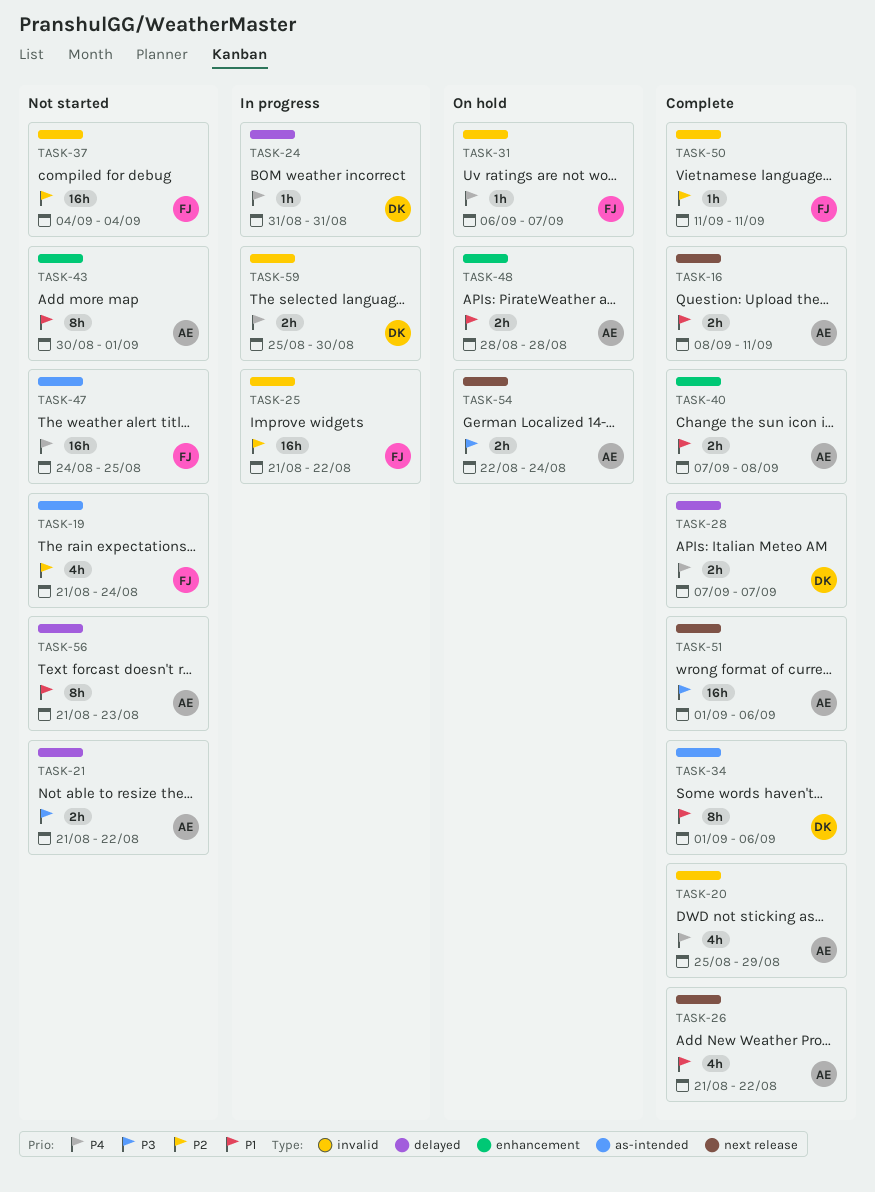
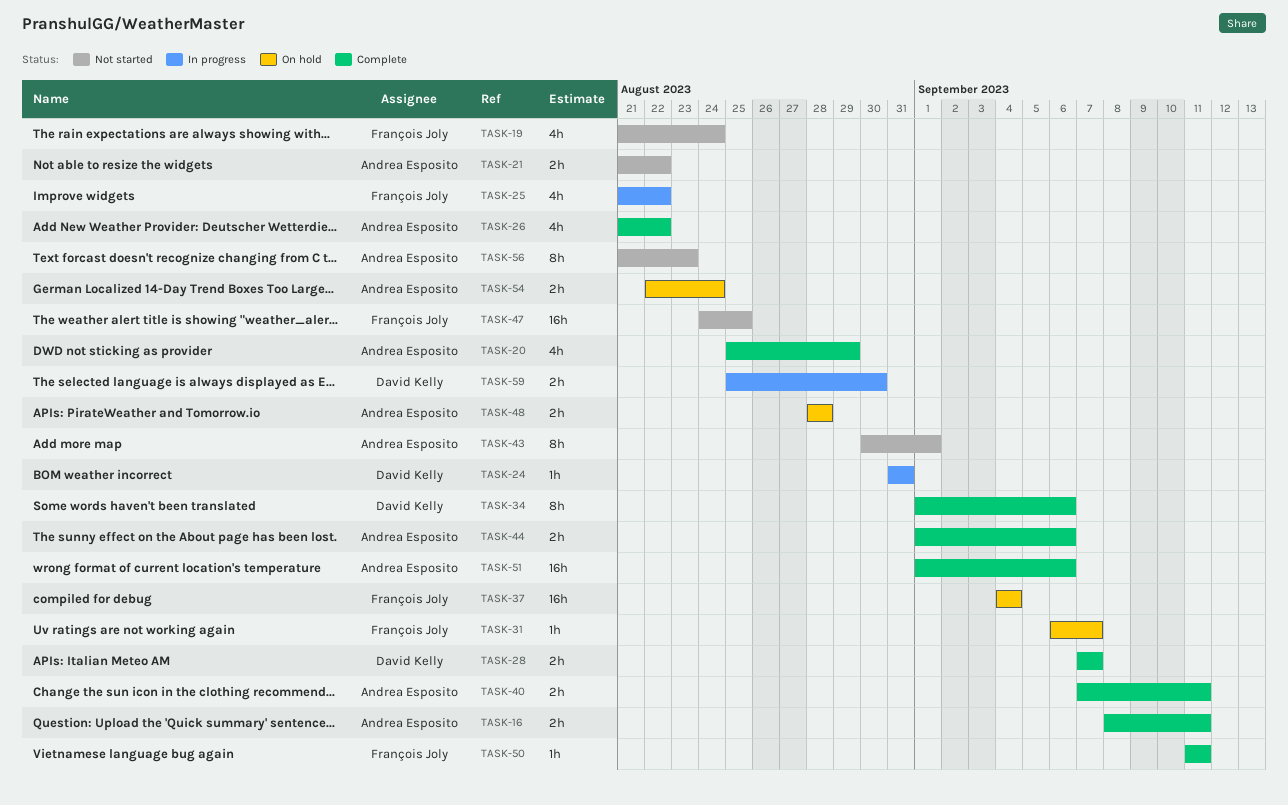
TASK-25, estimate: 16h -> 4h
TASK-37, status: Not started -> On hold
TASK-40, due: Sep 8 -> Sep 11
TASK-44: none -> present

